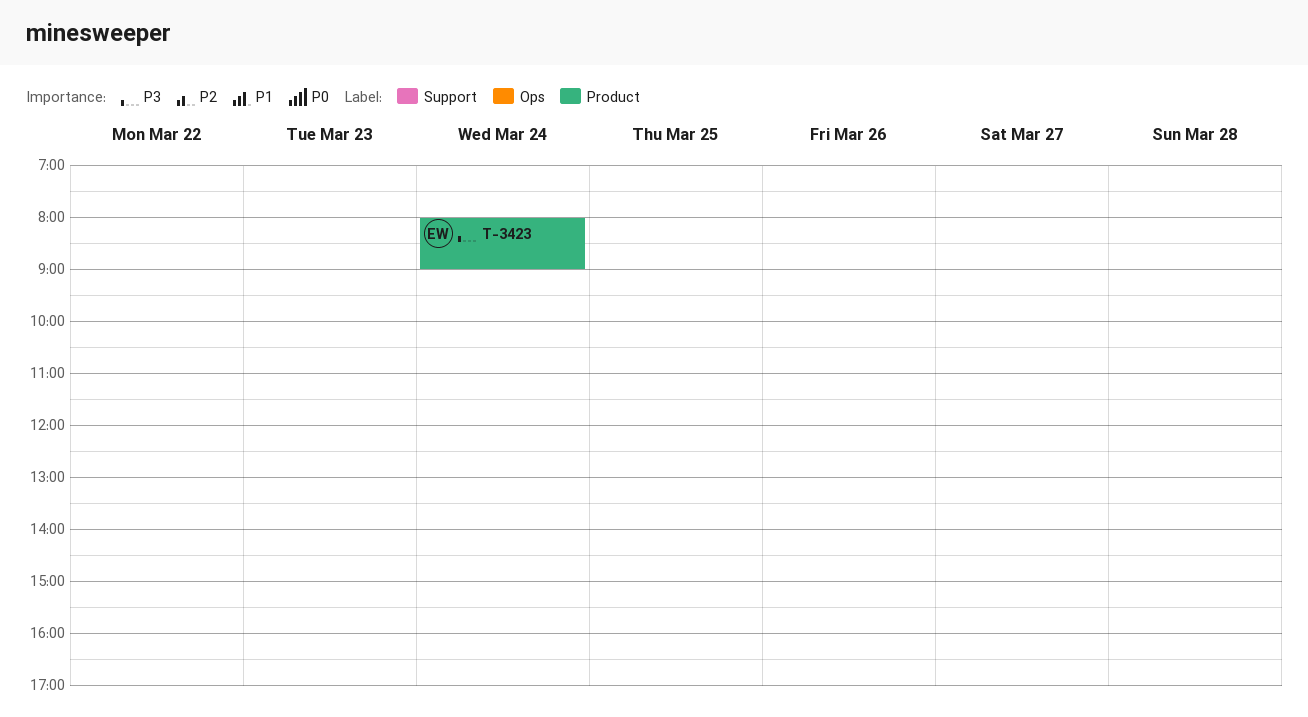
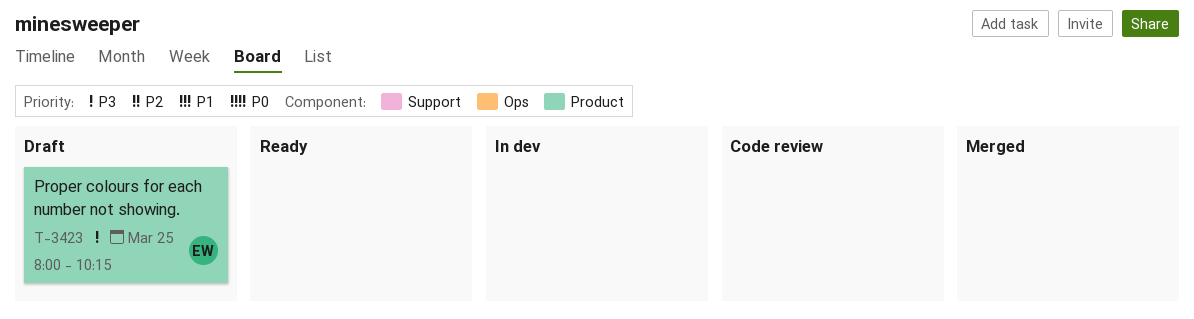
T-3423, day: Mar 24 -> Mar 25
T-3423, ends: 09:00 -> 10:15

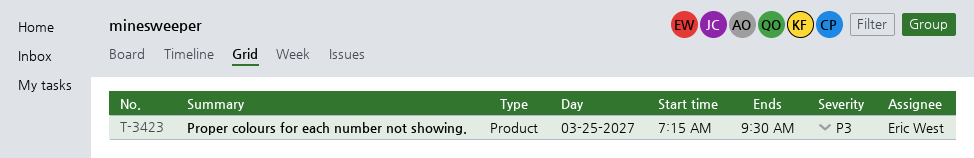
T-3423, begins: 08:00 -> 07:15
T-3423, ends: 10:15 -> 09:30

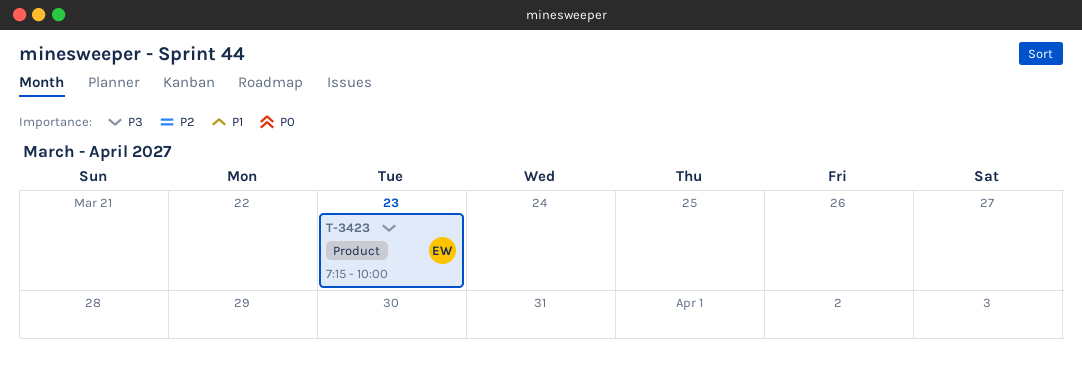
T-3423, day: Mar 25 -> Mar 23
T-3423, ends: 09:30 -> 10:00

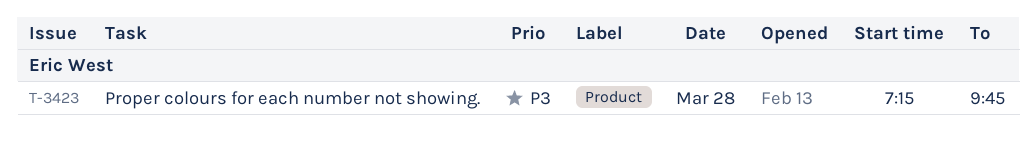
T-3423, day: Mar 23 -> Mar 28
T-3423, ends: 10:00 -> 09:45

